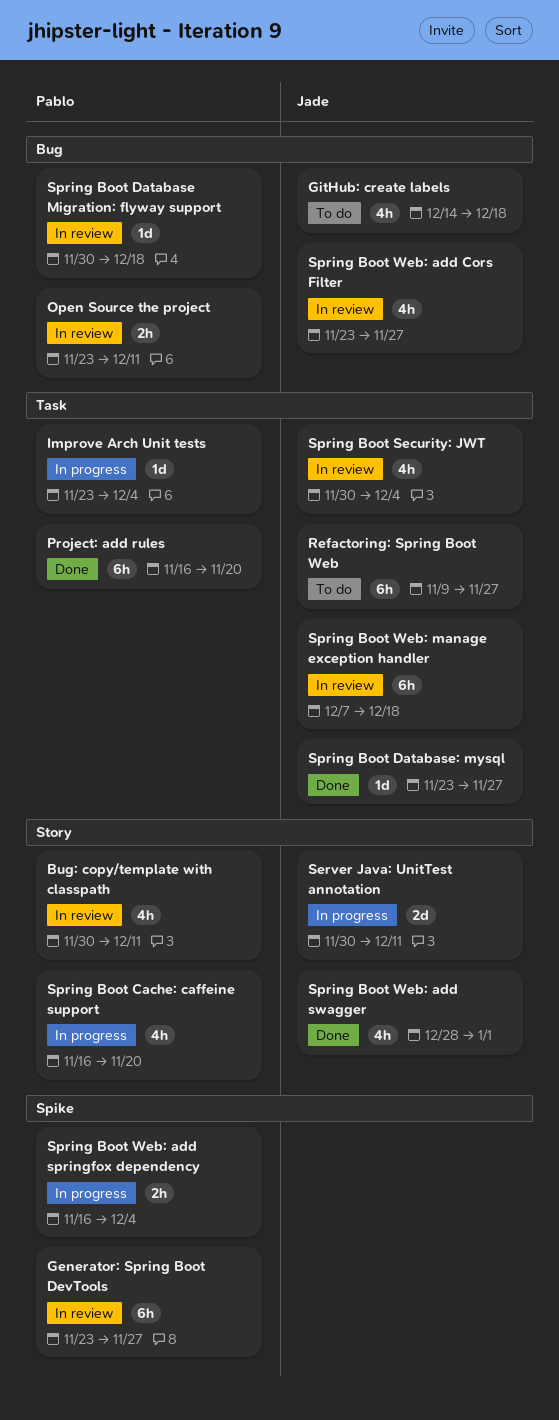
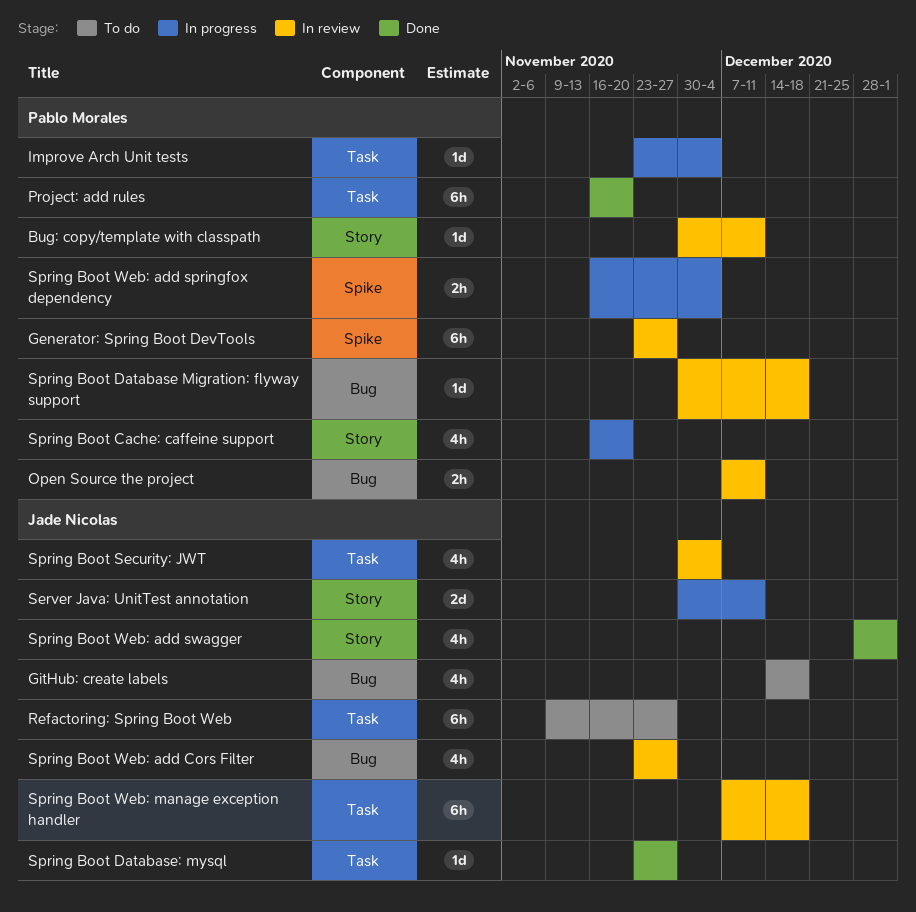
Bug: copy/template with classpath, estimate: 4h -> 1d
Open Source the project, start: Nov 23 -> Dec 7

